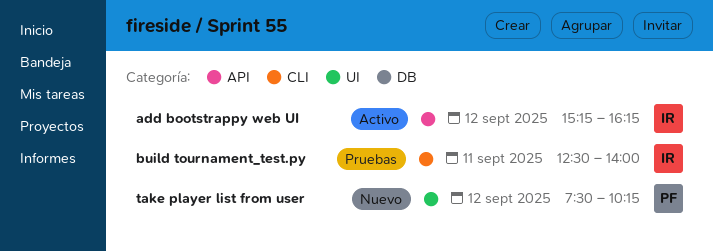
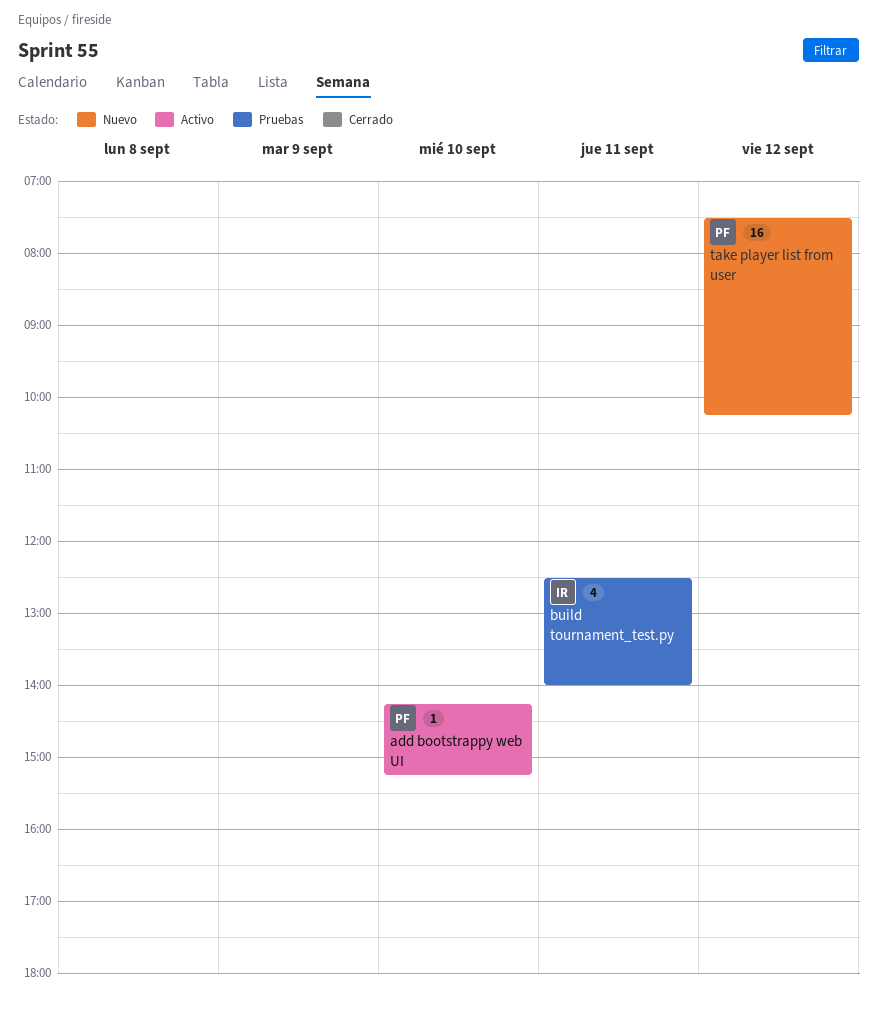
add bootstrappy web UI, owner: IR -> PF
add bootstrappy web UI, day: Sep 12 -> Sep 10
add bootstrappy web UI, begins: 15:15 -> 14:15
add bootstrappy web UI, ends: 16:15 -> 15:15

